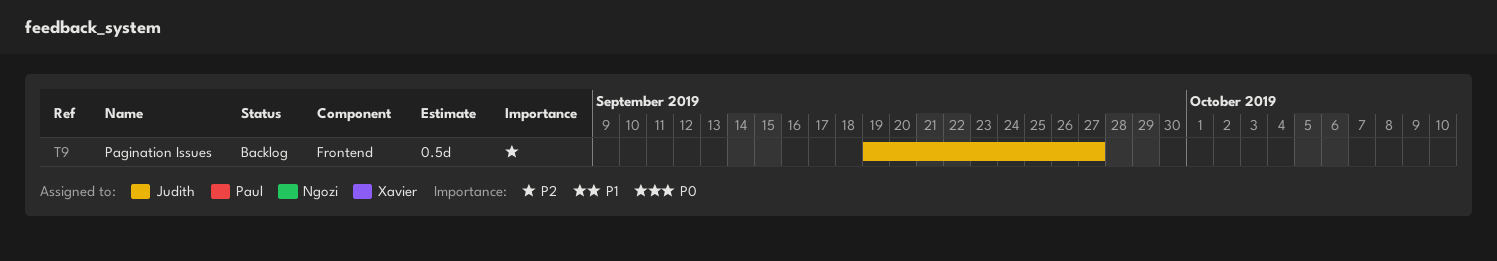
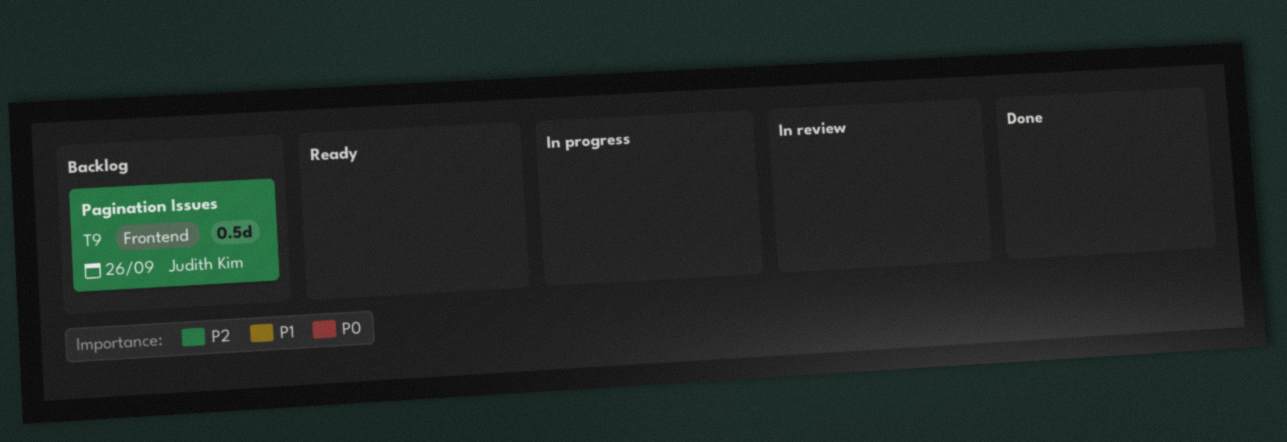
T9, due: Sep 27 -> Sep 26

